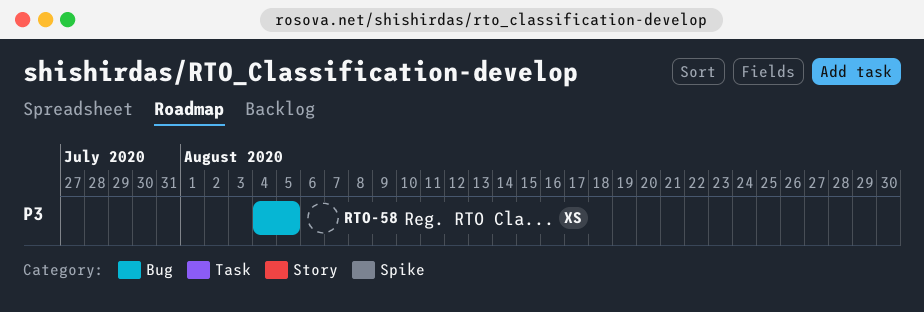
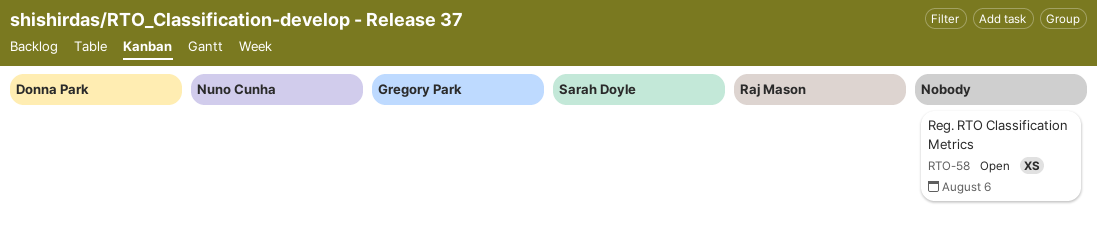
RTO-58, due: Aug 5 -> Aug 6

